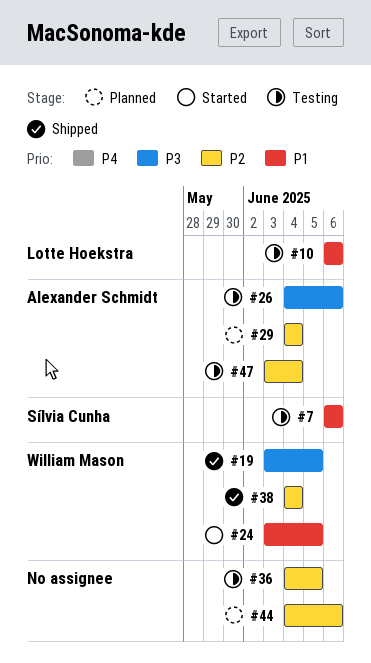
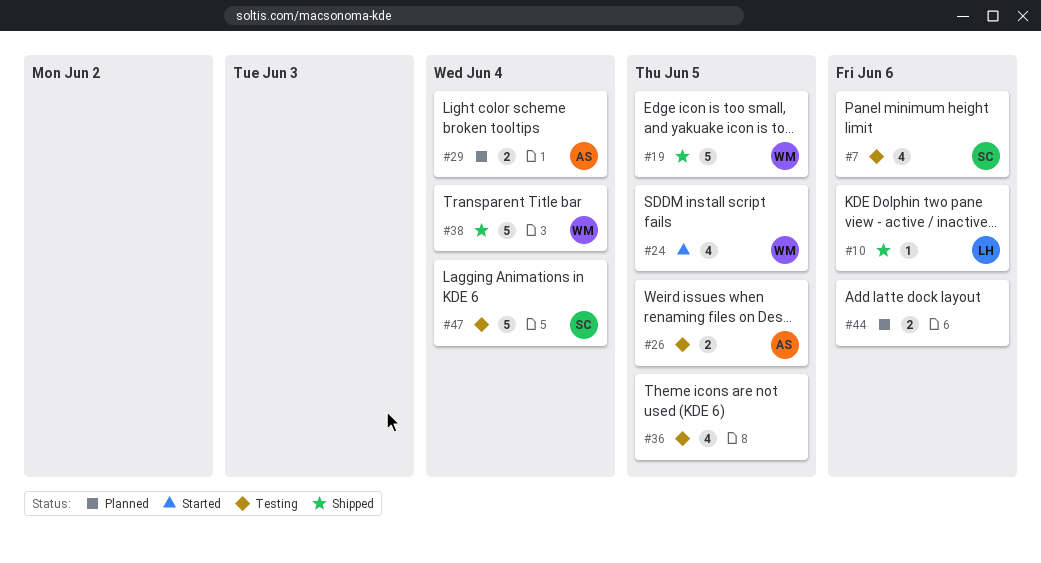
#10, status: Testing -> Shipped
#26, due: Jun 6 -> Jun 5
#47, owner: Alexander Schmidt -> Sílvia Cunha

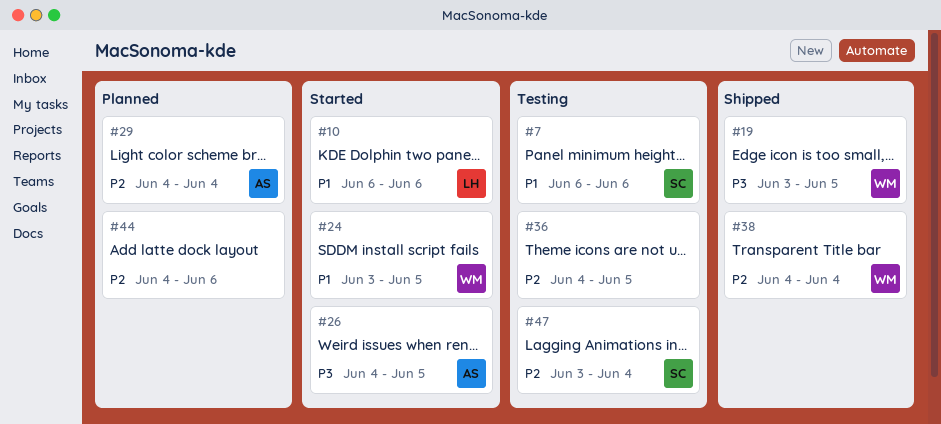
#10, status: Shipped -> Started
#26, status: Testing -> Started

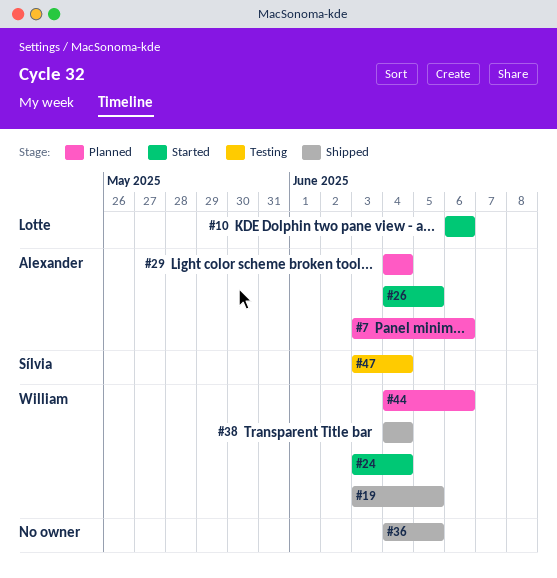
#7, status: Testing -> Planned
#7, owner: Sílvia -> Alexander
#7, start: Jun 6 -> Jun 3
#24, due: Jun 5 -> Jun 4
#36, status: Testing -> Shipped
#44, owner: none -> William

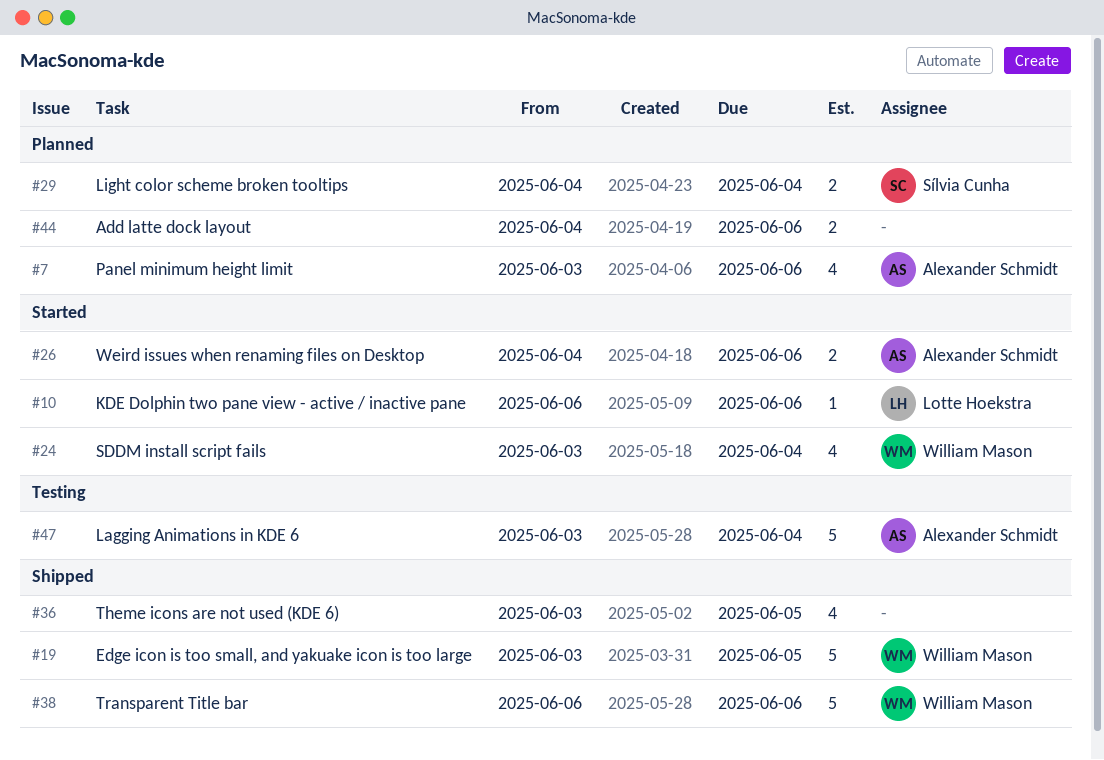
#26, due: Jun 5 -> Jun 6
#29, owner: Alexander Schmidt -> Sílvia Cunha
#36, start: Jun 4 -> Jun 3
#38, start: Jun 4 -> Jun 6
#38, due: Jun 4 -> Jun 6
#44, owner: William Mason -> none
#47, owner: Sílvia Cunha -> Alexander Schmidt

